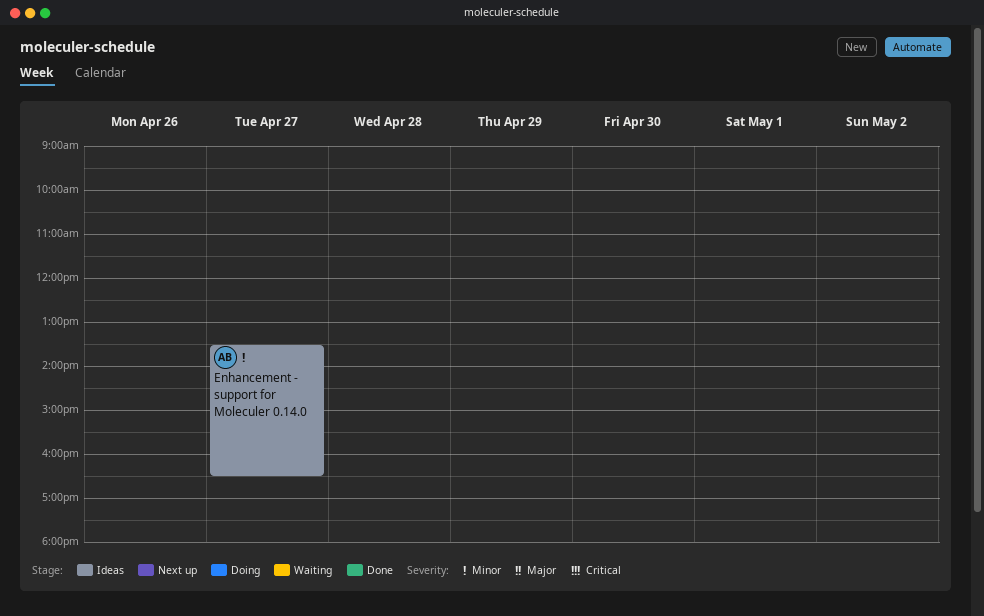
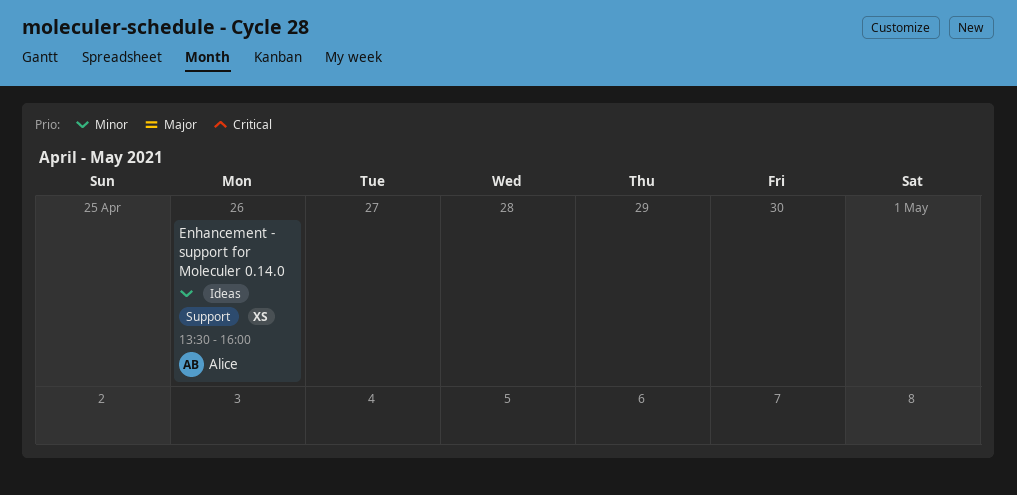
Enhancement - support for Moleculer 0.14.0, day: Apr 27 -> Apr 26
Enhancement - support for Moleculer 0.14.0, ends: 16:30 -> 16:00

